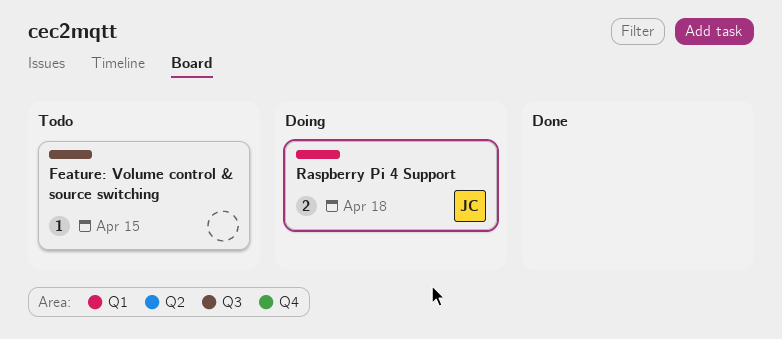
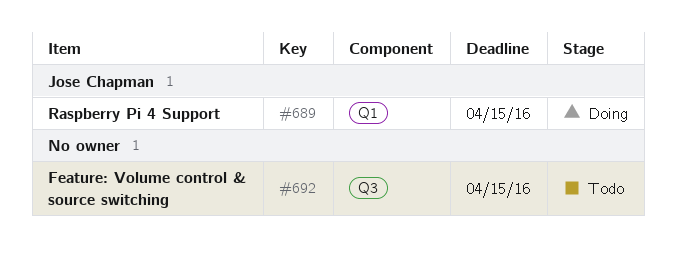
Raspberry Pi 4 Support, due: Apr 18 -> Apr 15

